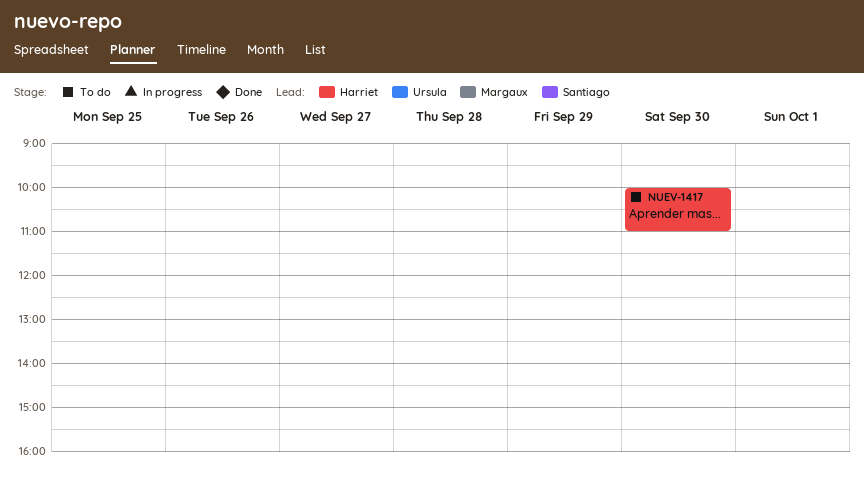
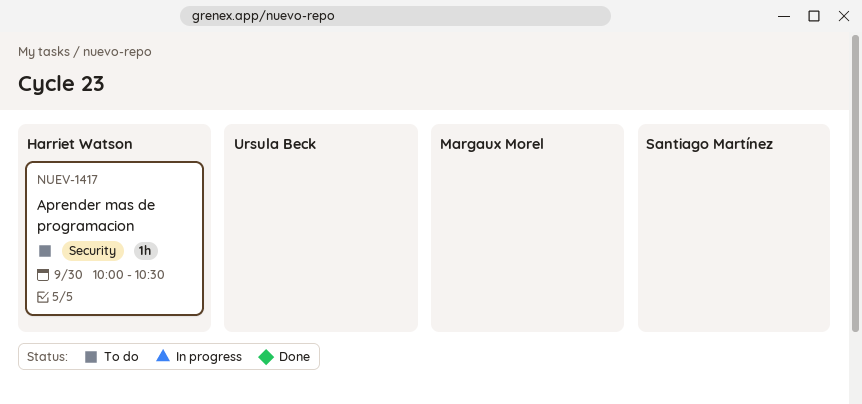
NUEV-1417, ends: 11:00 -> 10:30

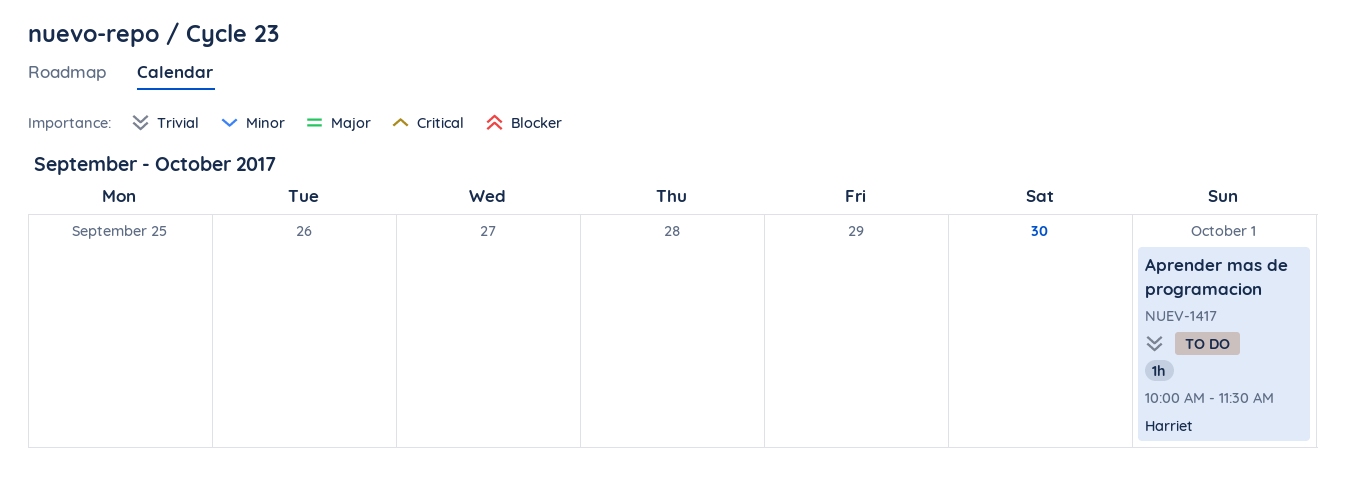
NUEV-1417, day: Sep 30 -> Oct 1
NUEV-1417, ends: 10:30 -> 11:30

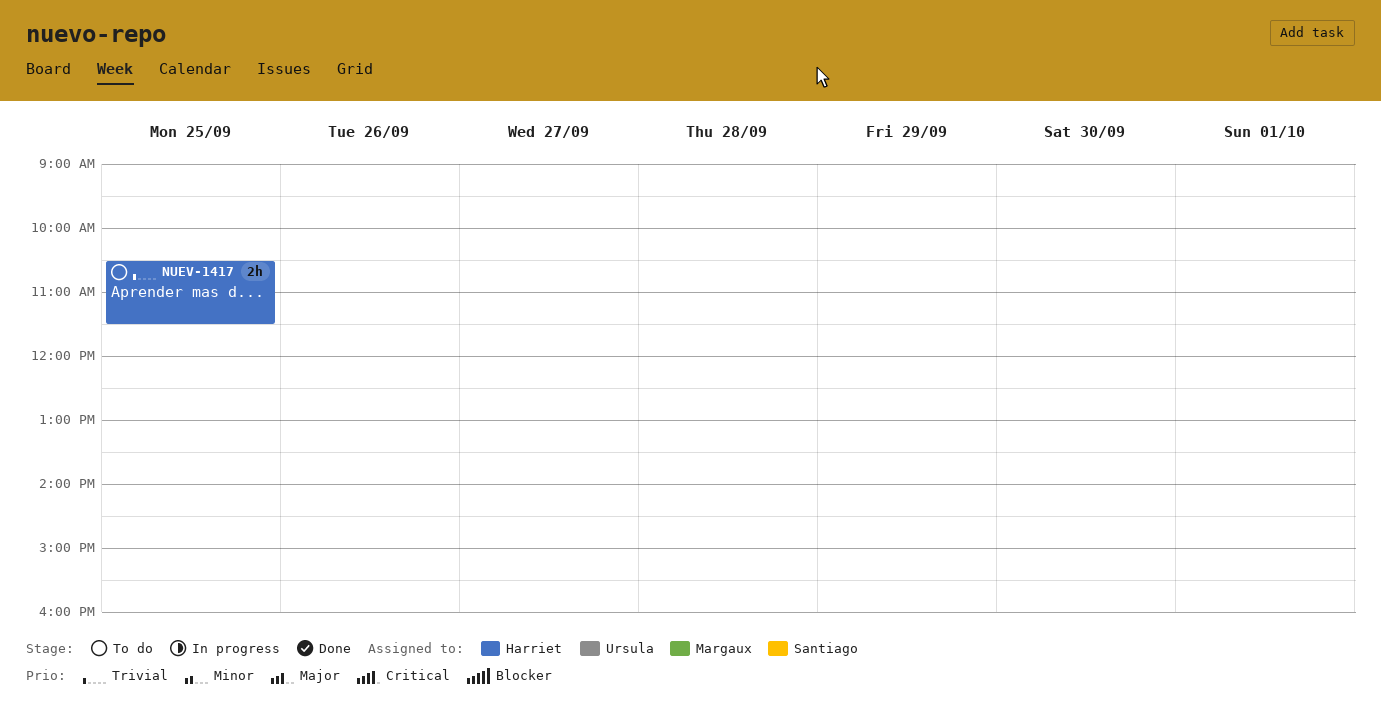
NUEV-1417, estimate: 1h -> 2h
NUEV-1417, day: Oct 1 -> Sep 25
NUEV-1417, begins: 10:00 -> 10:30

